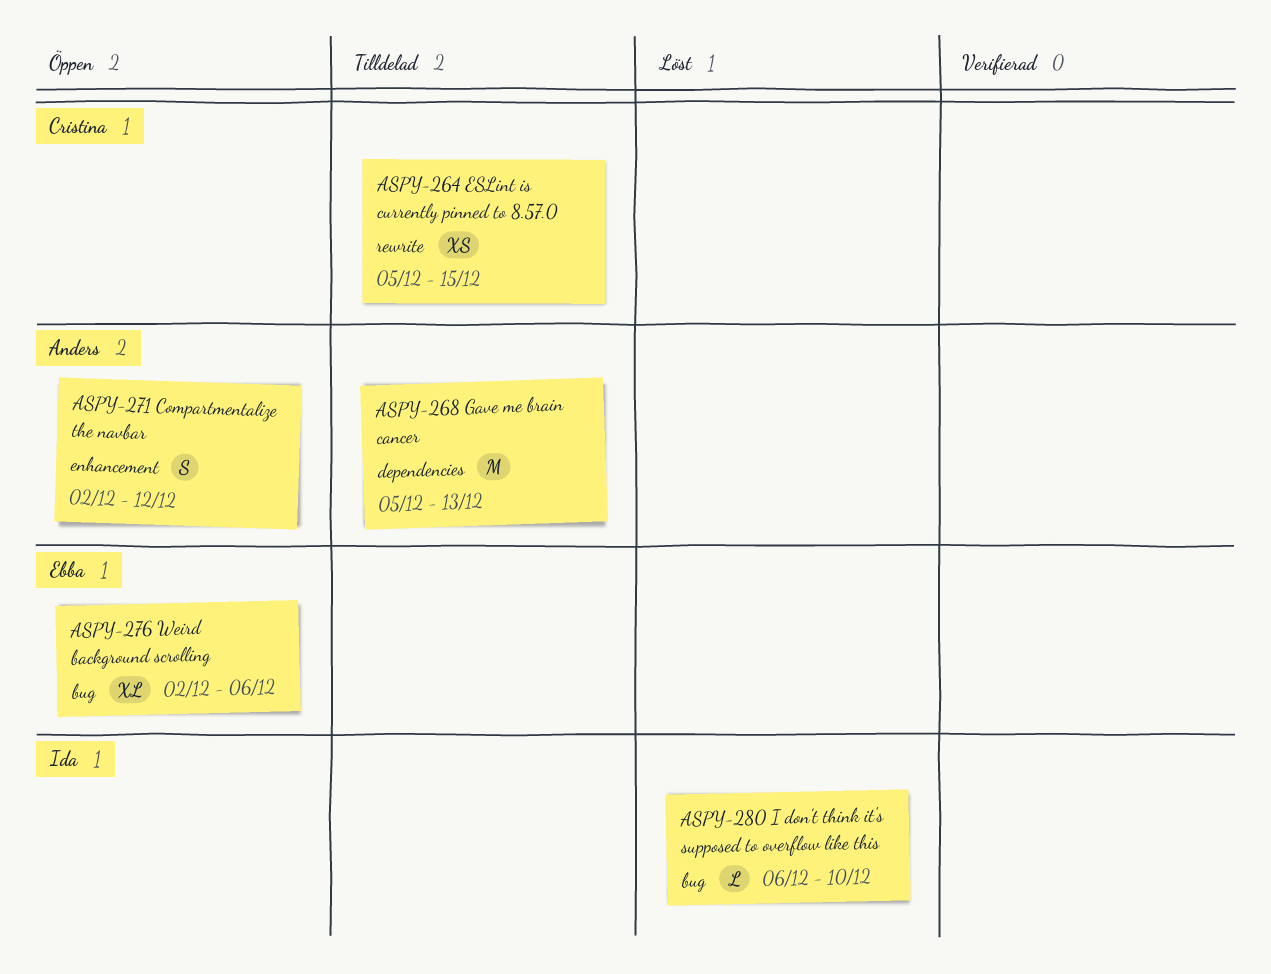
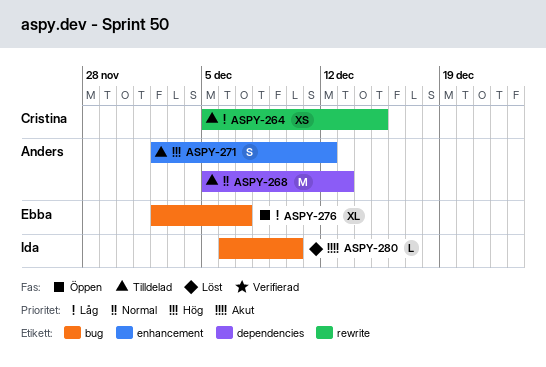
ASPY-271, status: Öppen -> Tilldelad
ASPY-276, due: Dec 6 -> Dec 7

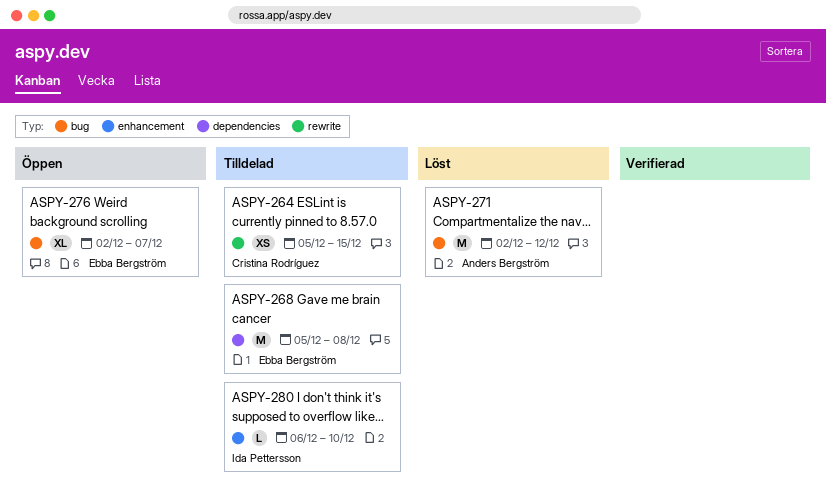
ASPY-268, owner: Anders Bergström -> Ebba Bergström
ASPY-268, due: Dec 13 -> Dec 8
ASPY-271, status: Tilldelad -> Löst
ASPY-271, label: enhancement -> bug
ASPY-271, estimate: S -> M
ASPY-280, status: Löst -> Tilldelad
ASPY-280, label: bug -> enhancement

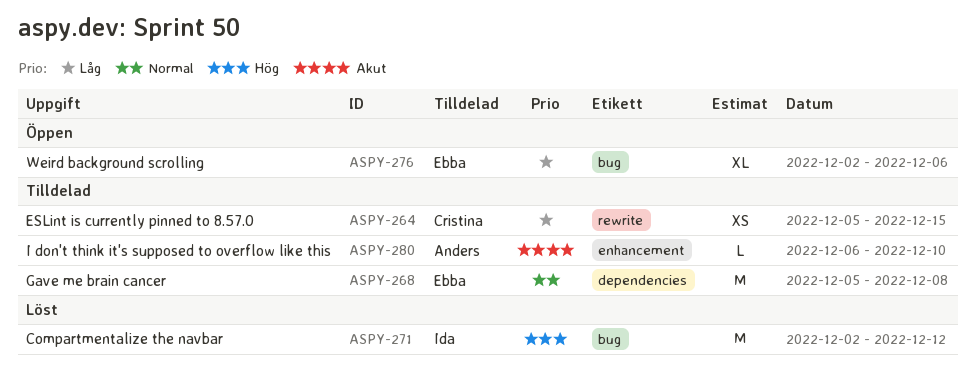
ASPY-271, owner: Anders Bergström -> Ida Pettersson
ASPY-276, due: Dec 7 -> Dec 6
ASPY-280, owner: Ida Pettersson -> Anders Bergström

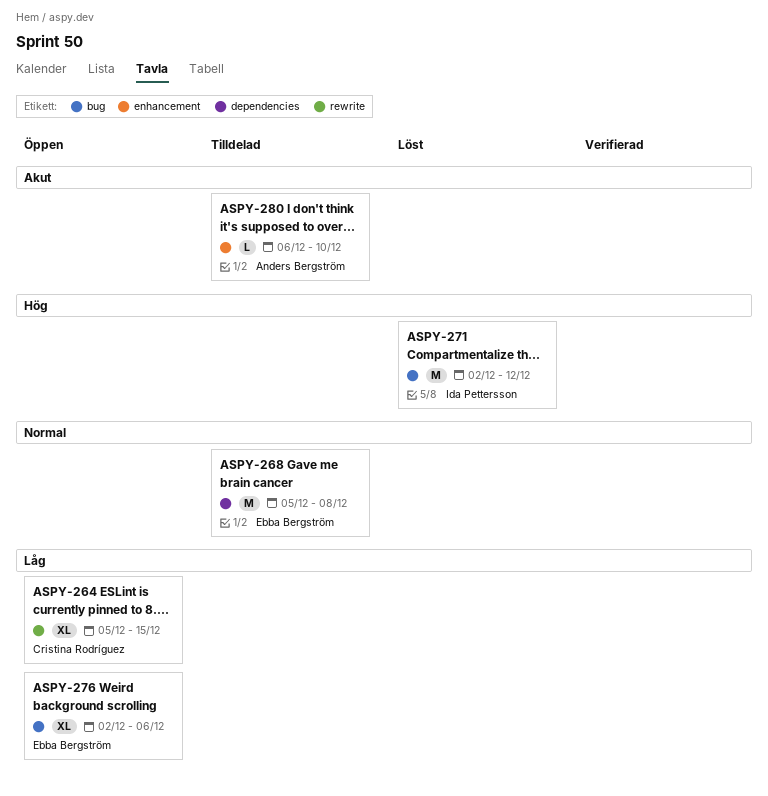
ASPY-264, status: Tilldelad -> Öppen
ASPY-264, estimate: XS -> XL

